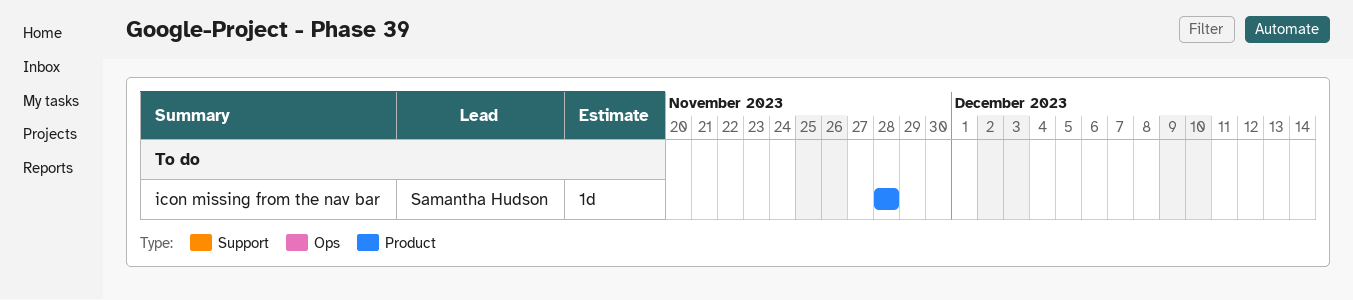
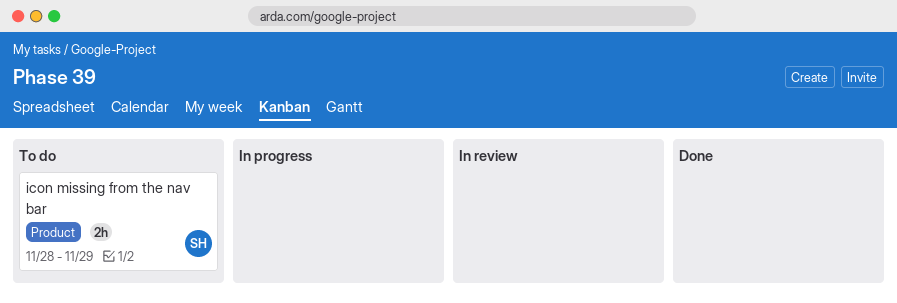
icon missing from the nav bar, estimate: 1d -> 2h
icon missing from the nav bar, due: Nov 28 -> Nov 29

